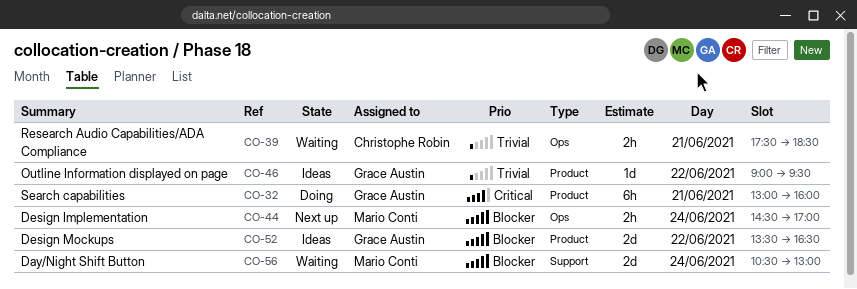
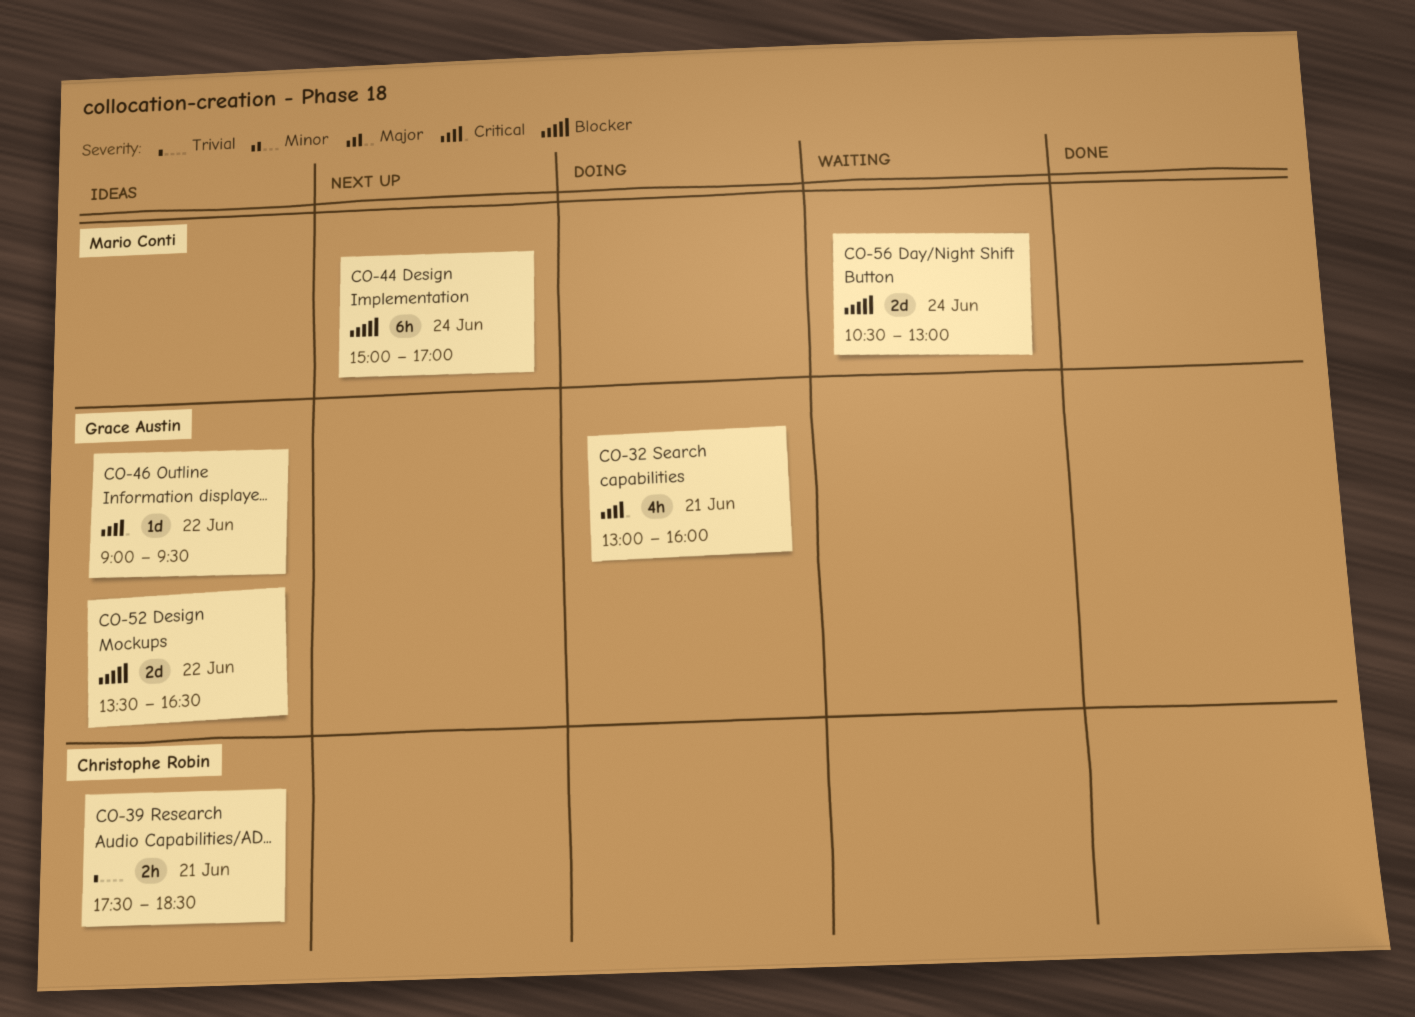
CO-32, estimate: 6h -> 4h
CO-39, status: Waiting -> Ideas
CO-44, estimate: 2h -> 6h
CO-44, begins: 14:30 -> 15:00
CO-46, priority: Trivial -> Critical

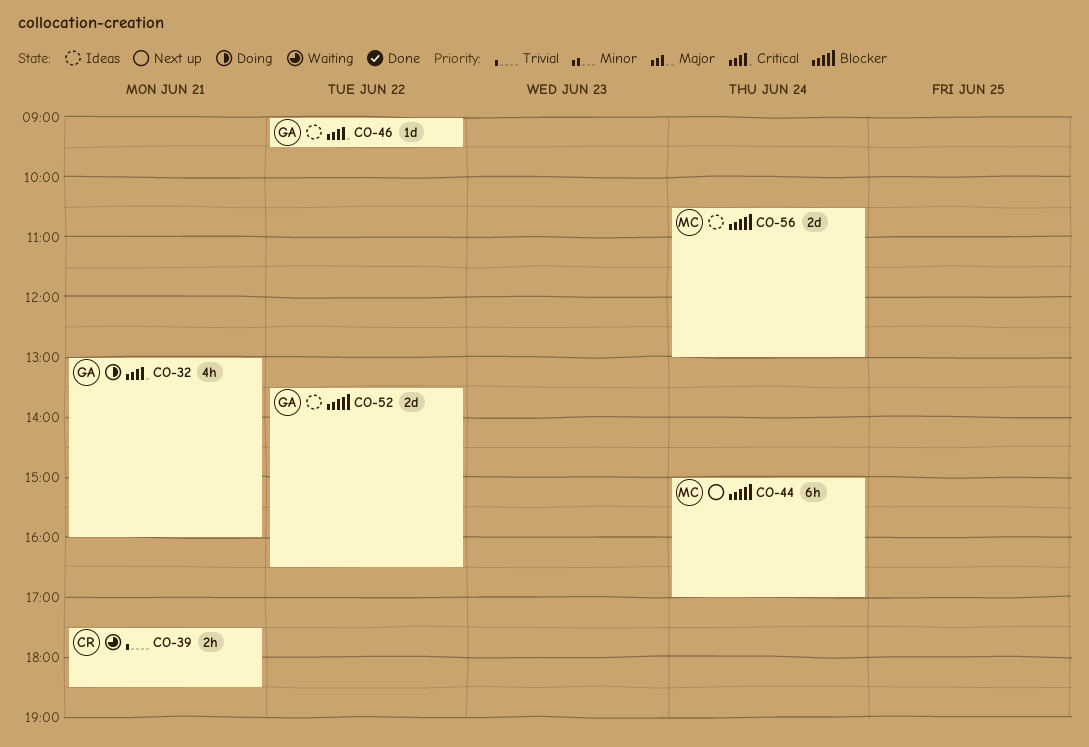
CO-39, status: Ideas -> Waiting
CO-56, status: Waiting -> Ideas

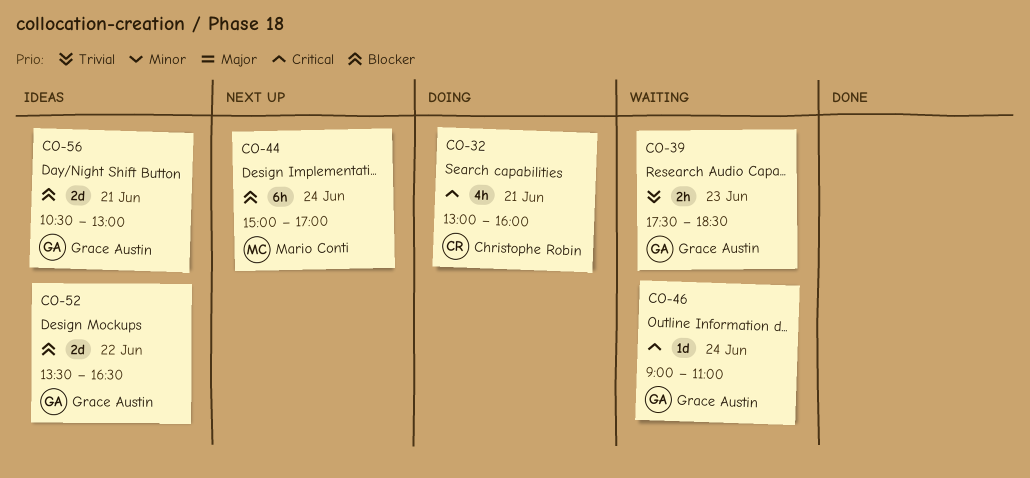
CO-32, owner: Grace Austin -> Christophe Robin
CO-39, owner: Christophe Robin -> Grace Austin
CO-39, day: Jun 21 -> Jun 23
CO-46, status: Ideas -> Waiting
CO-46, day: Jun 22 -> Jun 24
CO-46, ends: 09:30 -> 11:00
CO-56, owner: Mario Conti -> Grace Austin
CO-56, day: Jun 24 -> Jun 21

